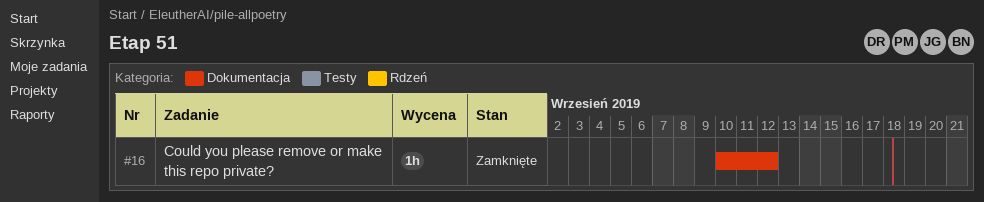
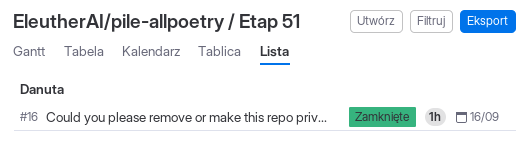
#16, due: Sep 12 -> Sep 16

